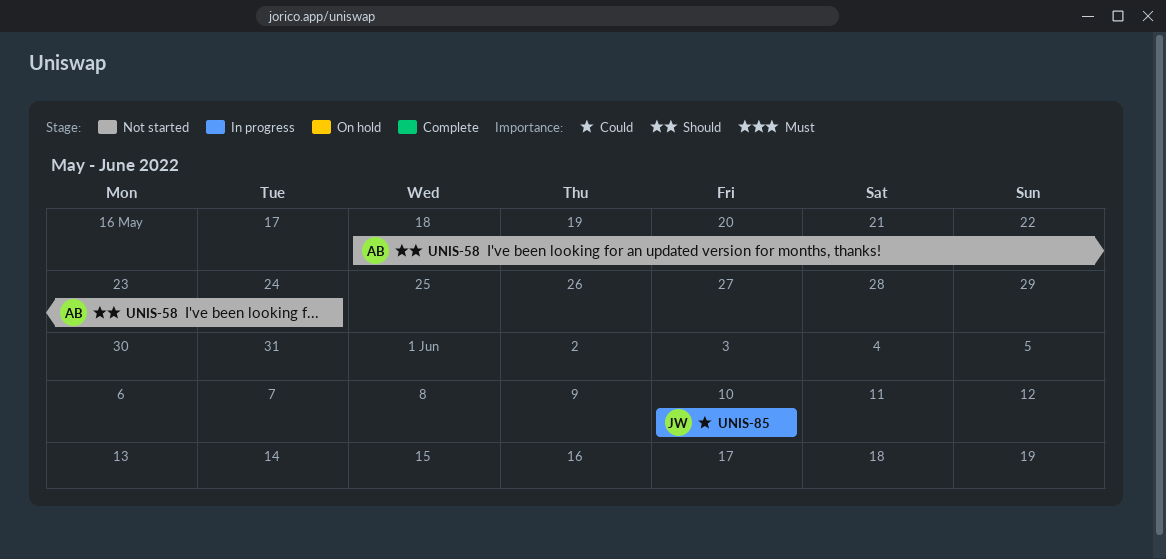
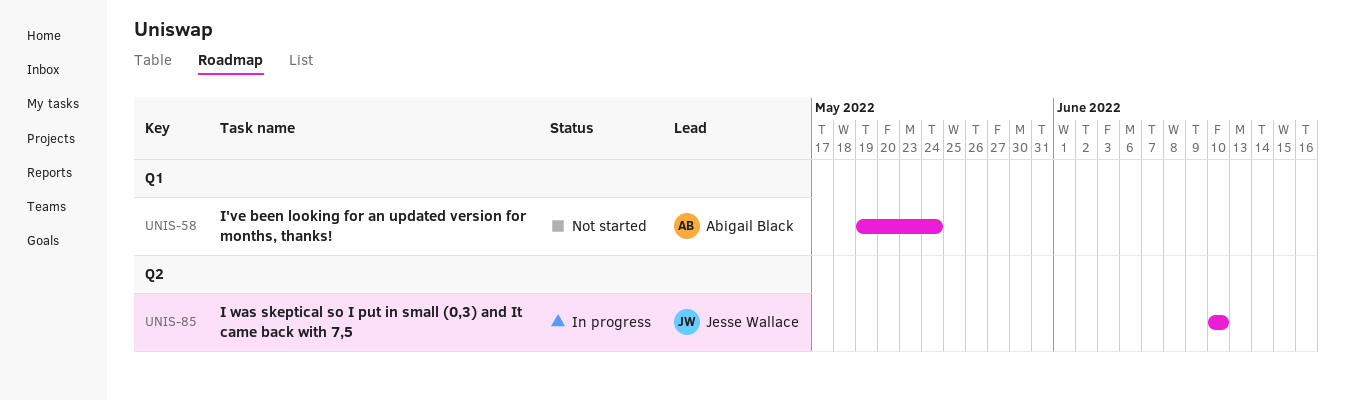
UNIS-58, start: May 18 -> May 19

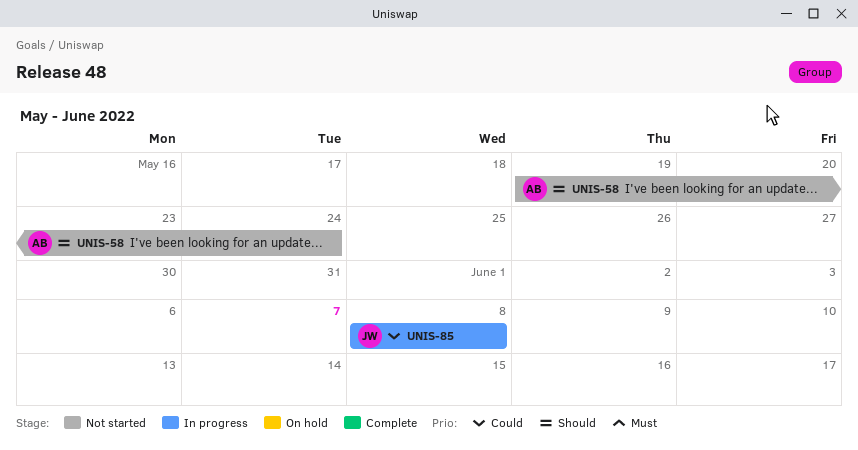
UNIS-85, start: Jun 10 -> Jun 8
UNIS-85, due: Jun 10 -> Jun 8

